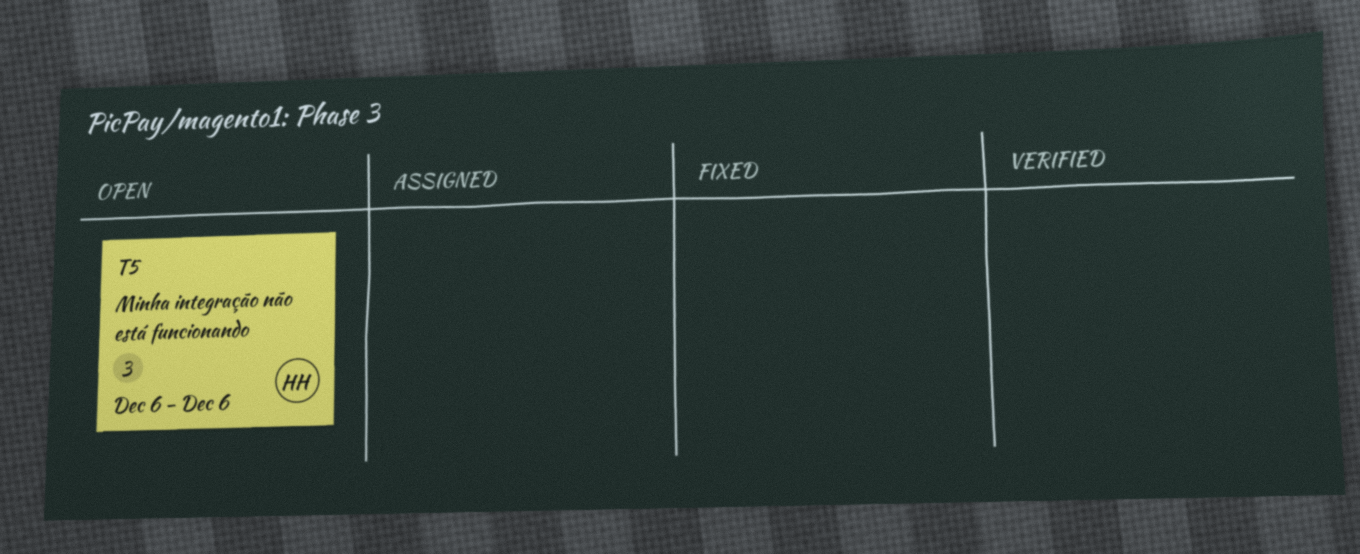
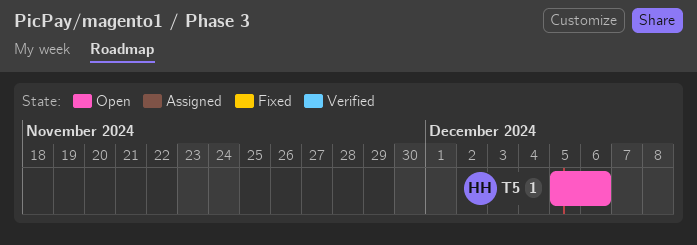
T5, estimate: 3 -> 1
T5, start: Dec 6 -> Dec 5

